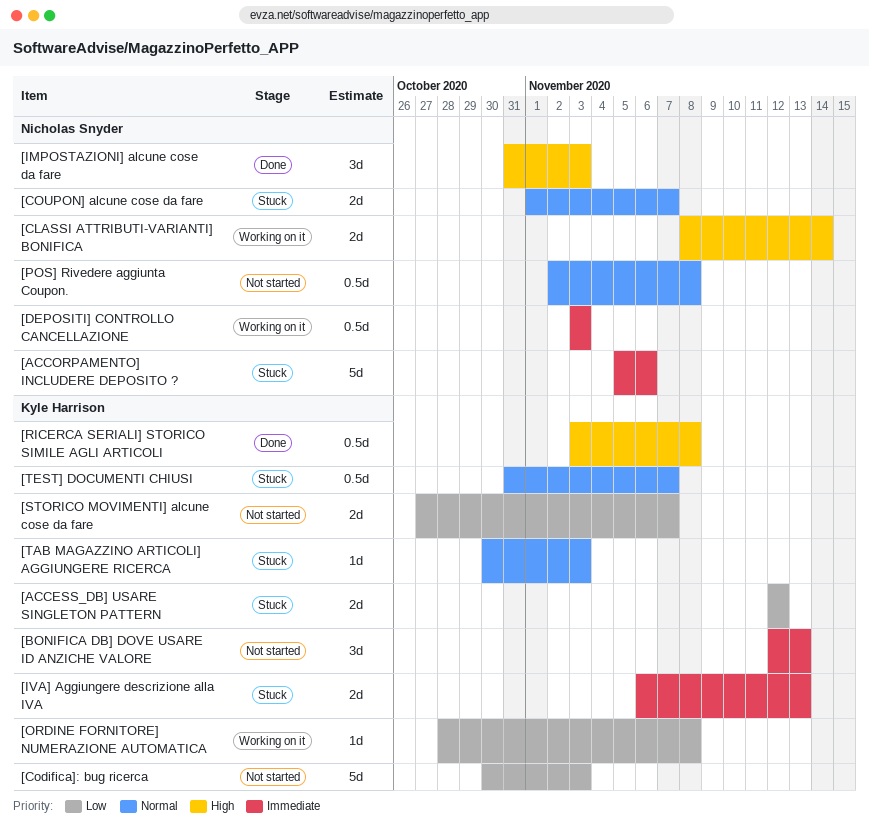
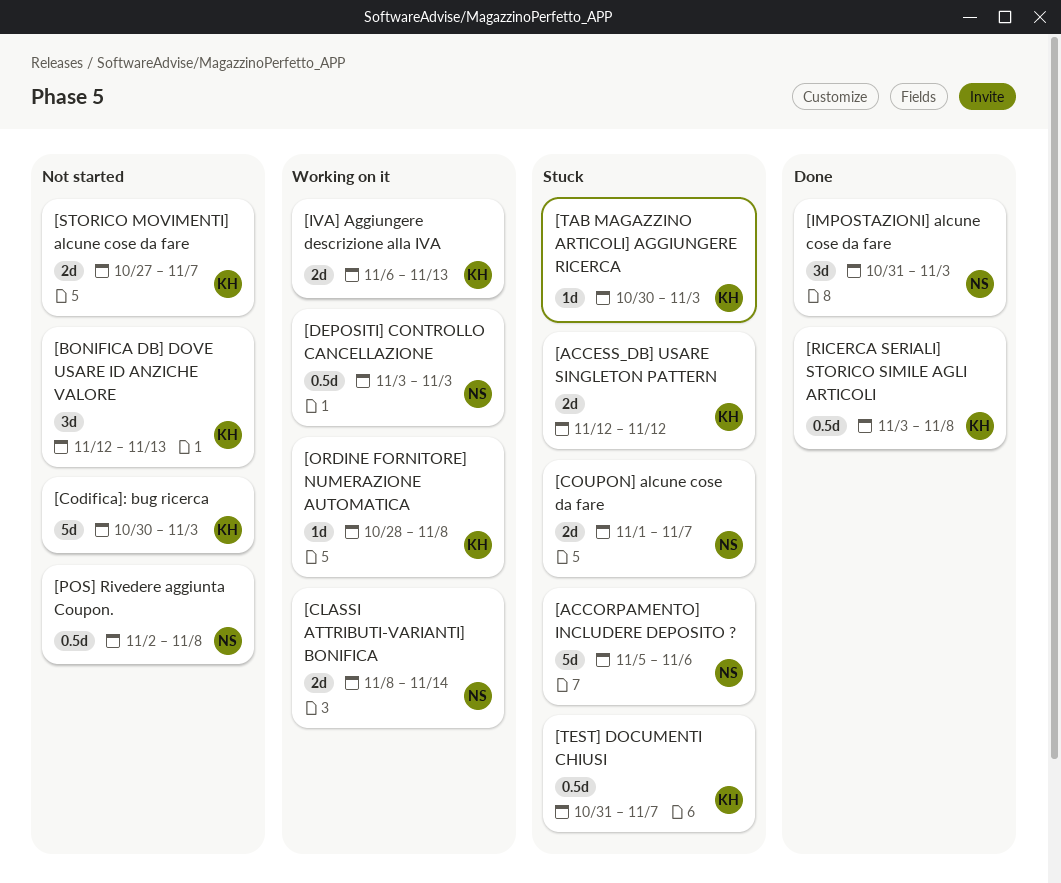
[IVA] Aggiungere descrizione alla IVA, status: Stuck -> Working on it

